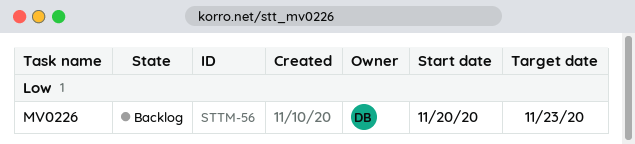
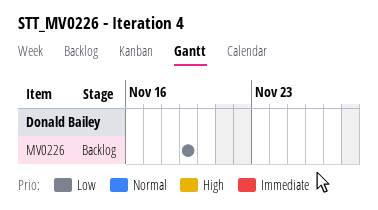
MV0226, start: Nov 20 -> Nov 19
MV0226, due: Nov 23 -> Nov 19

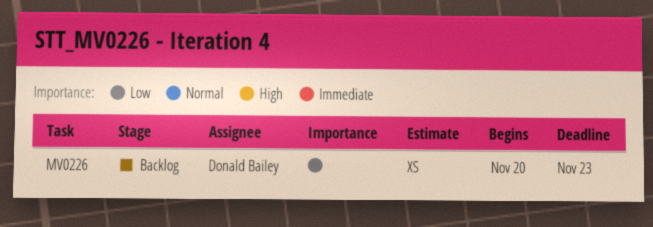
MV0226, start: Nov 19 -> Nov 20
MV0226, due: Nov 19 -> Nov 23

